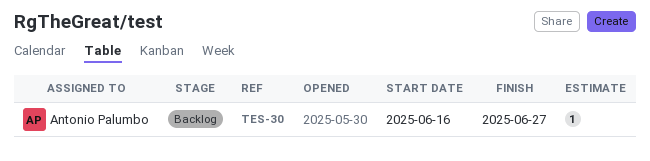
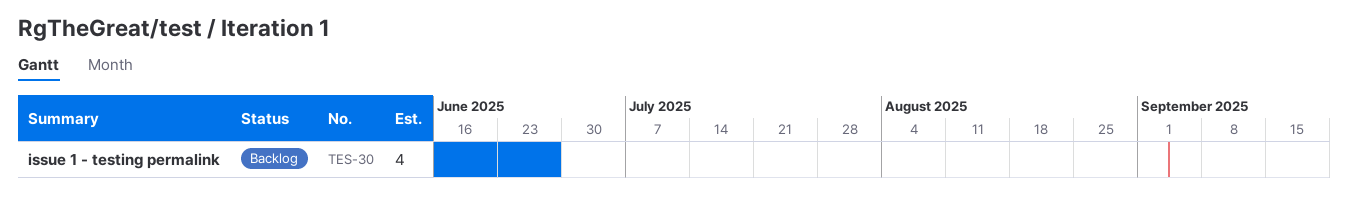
TES-30, estimate: 1 -> 4

